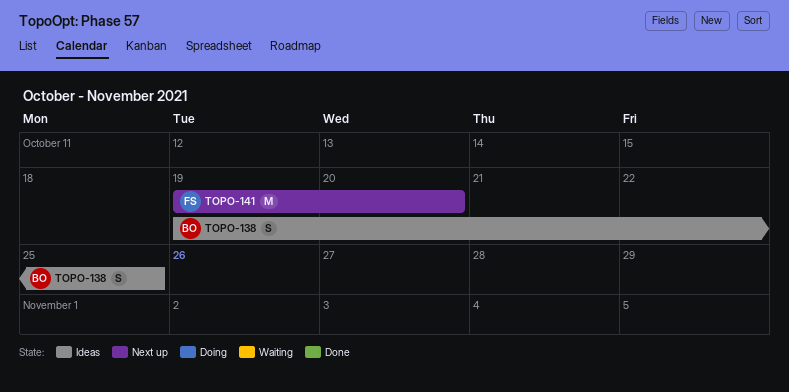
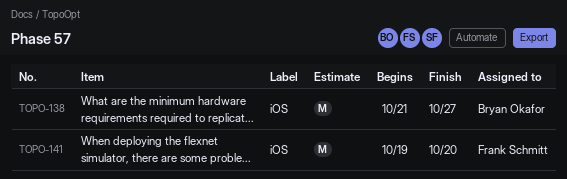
TOPO-138, estimate: S -> M
TOPO-138, start: Oct 19 -> Oct 21
TOPO-138, due: Oct 25 -> Oct 27

